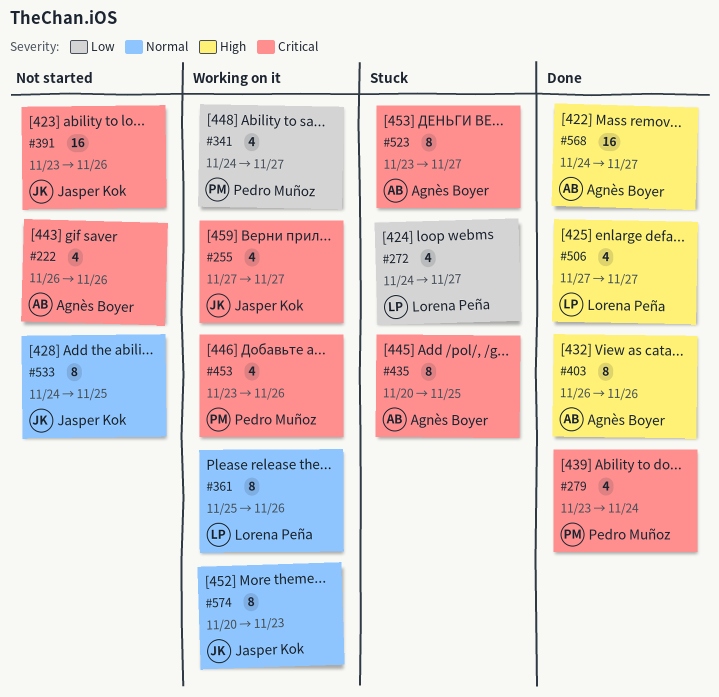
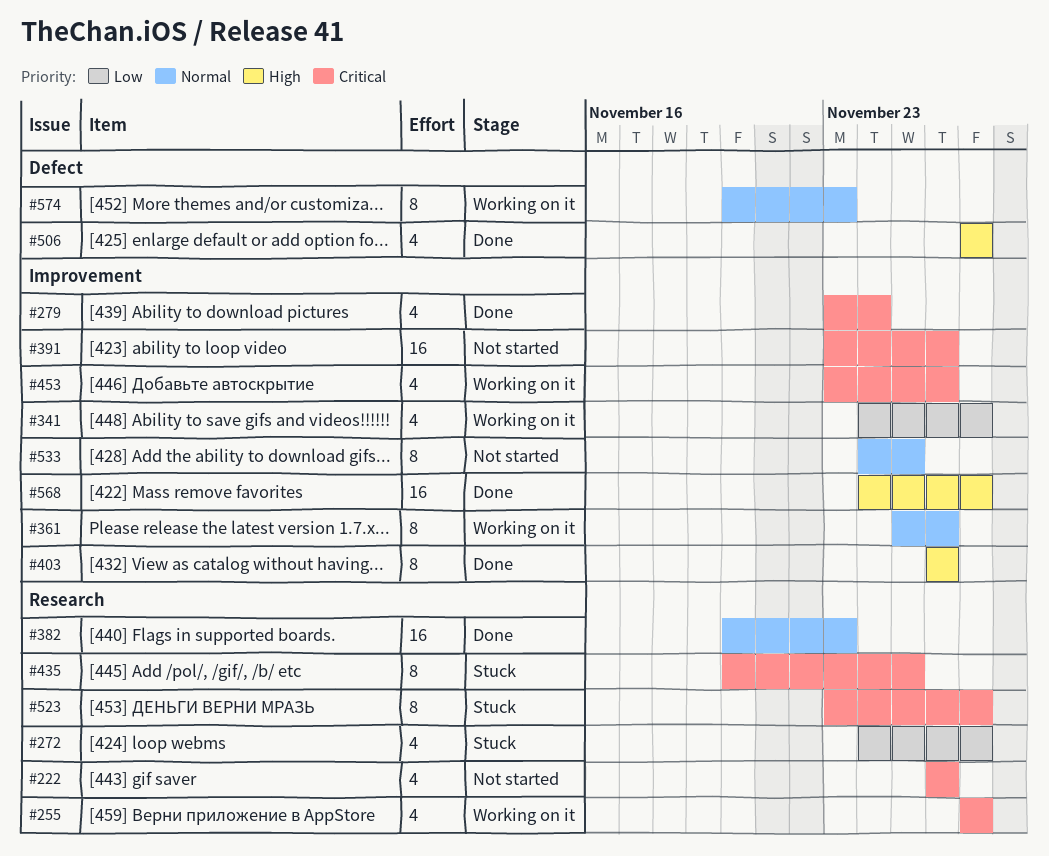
#382: none -> present

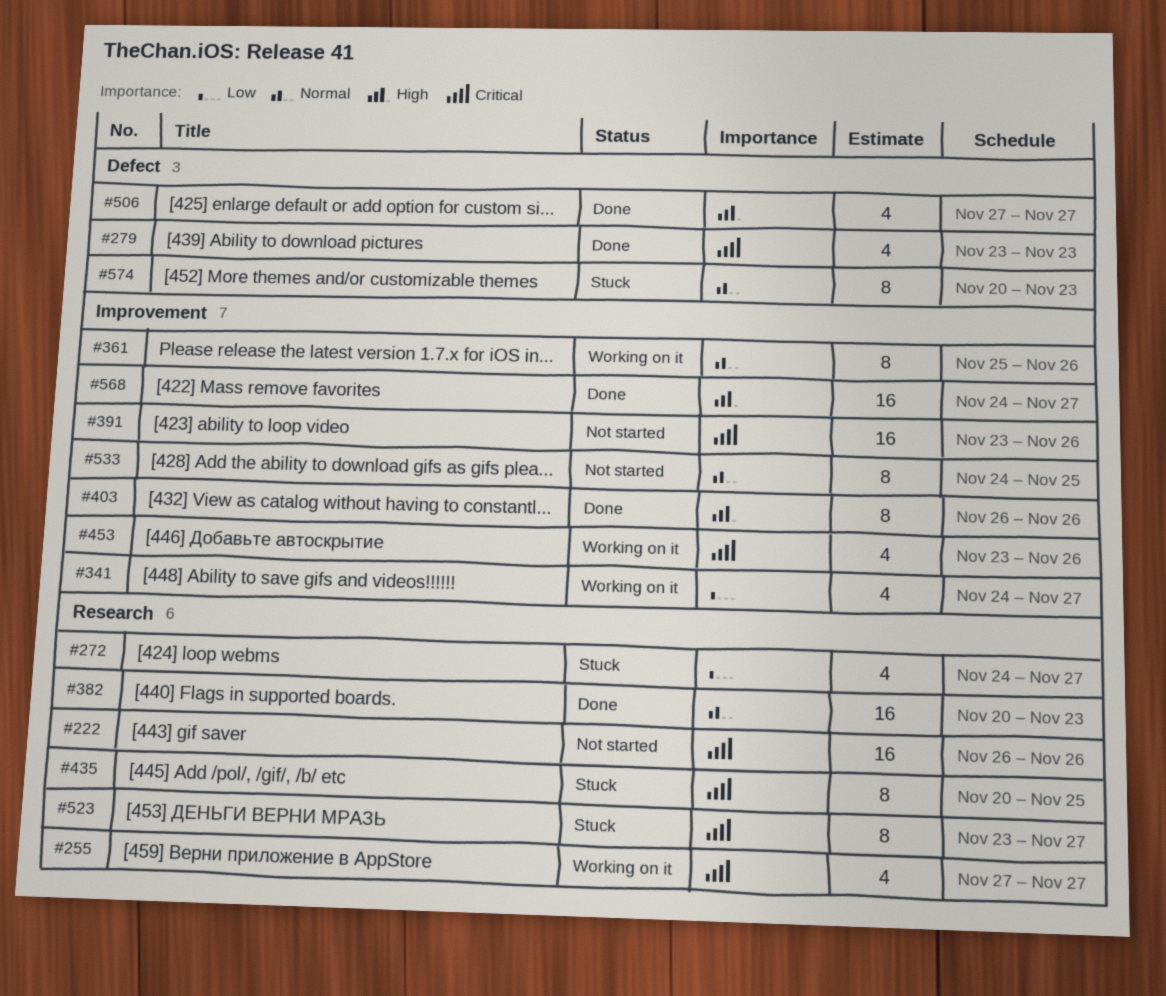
#222, estimate: 4 -> 16
#279, label: Improvement -> Defect
#279, due: Nov 24 -> Nov 23
#574, status: Working on it -> Stuck

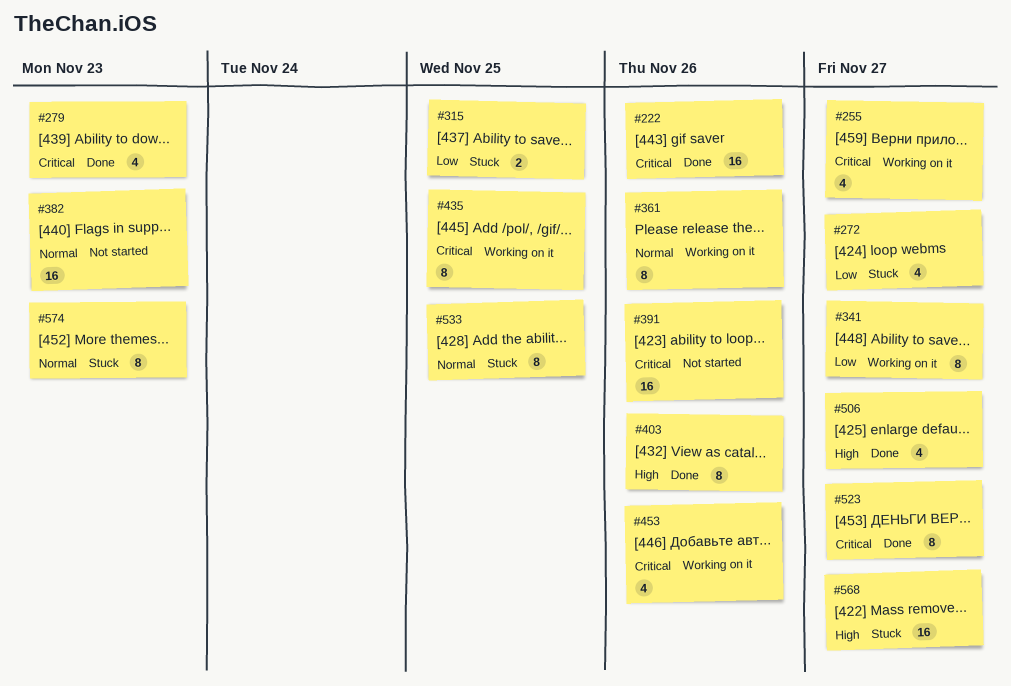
#222, status: Not started -> Done
#315: none -> present
#341, estimate: 4 -> 8
#382, status: Done -> Not started
#435, status: Stuck -> Working on it
#523, status: Stuck -> Done
#533, status: Not started -> Stuck
#568, status: Done -> Stuck

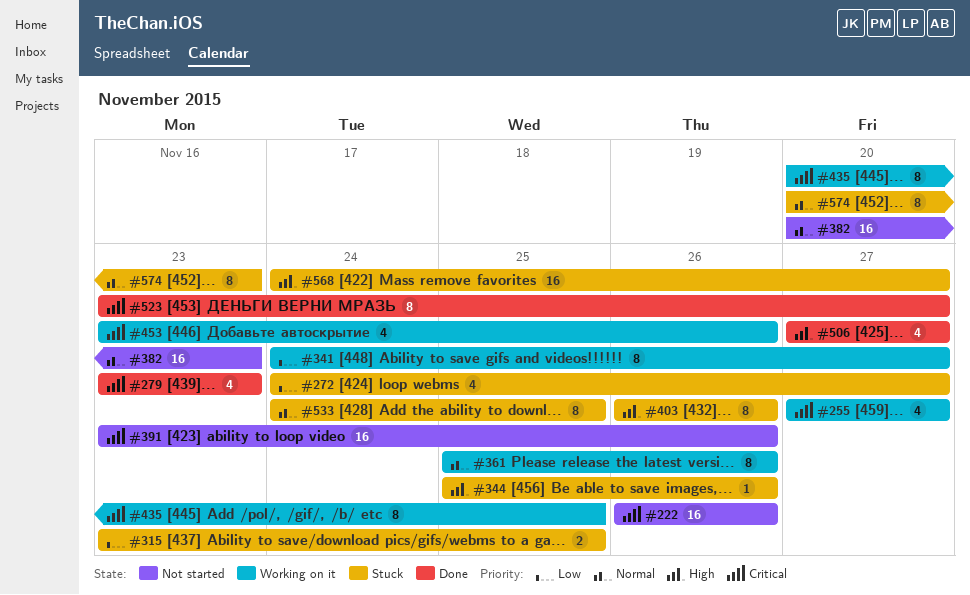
#222, status: Done -> Not started
#344: none -> present
#403, status: Done -> Stuck

